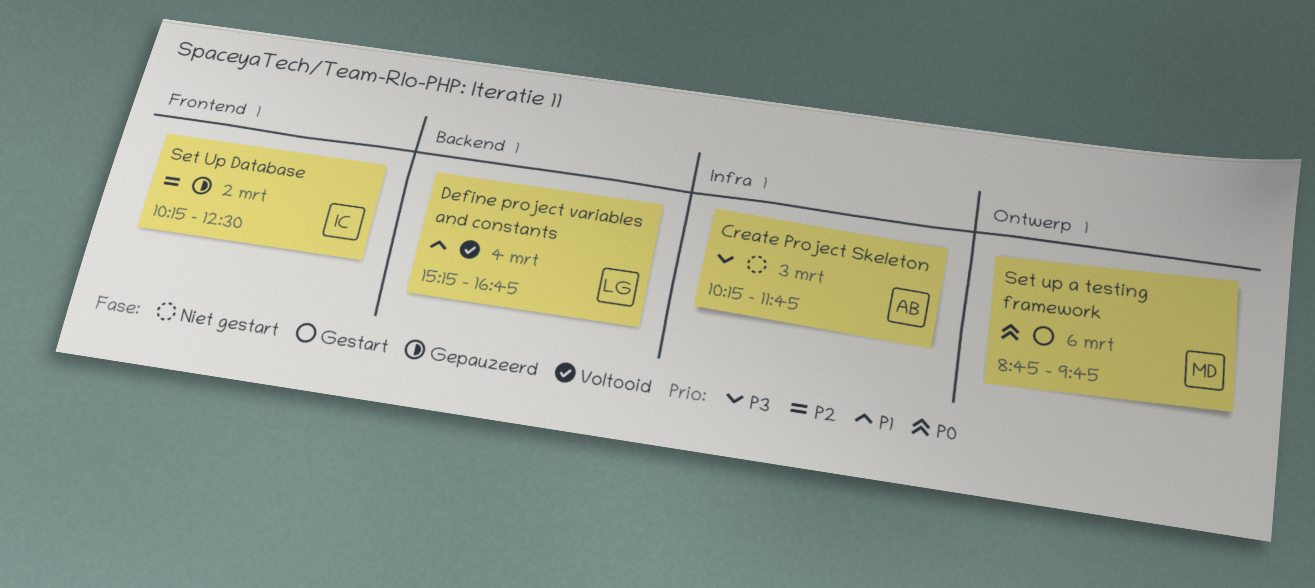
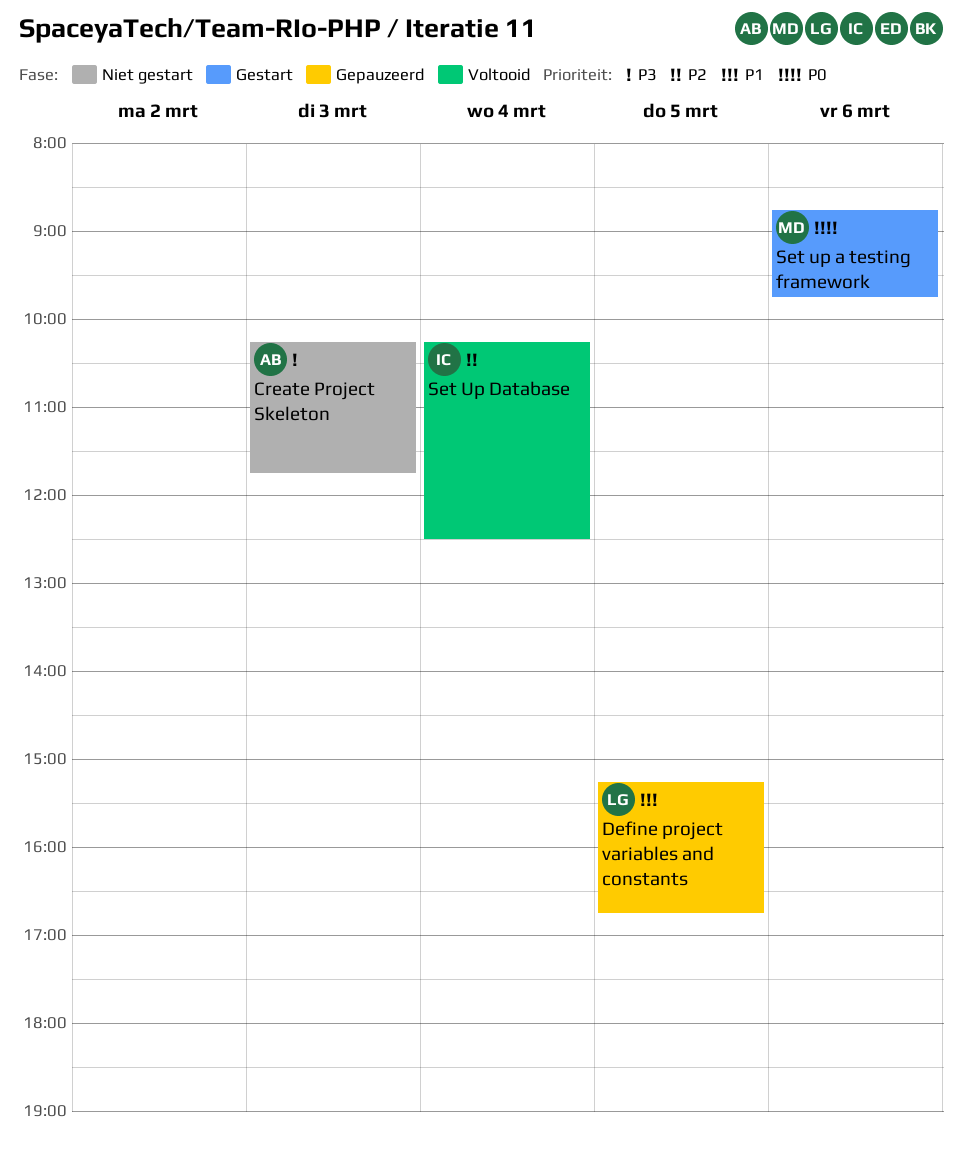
Define project variables and constants, status: Voltooid -> Gepauzeerd
Define project variables and constants, day: Mar 4 -> Mar 5
Set Up Database, status: Gepauzeerd -> Voltooid
Set Up Database, day: Mar 2 -> Mar 4

